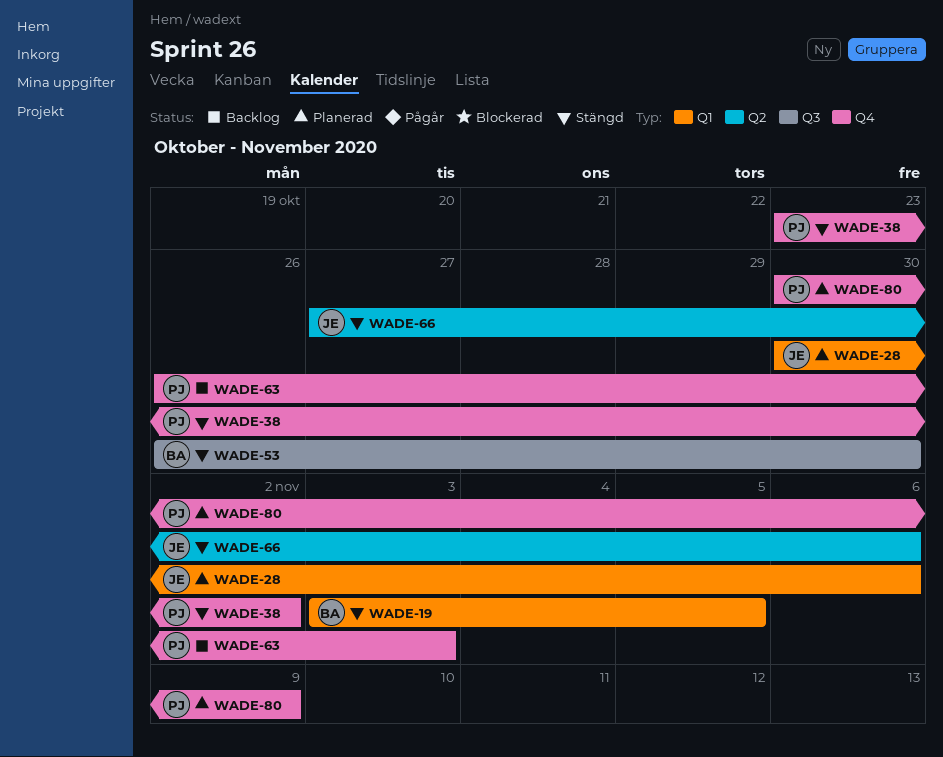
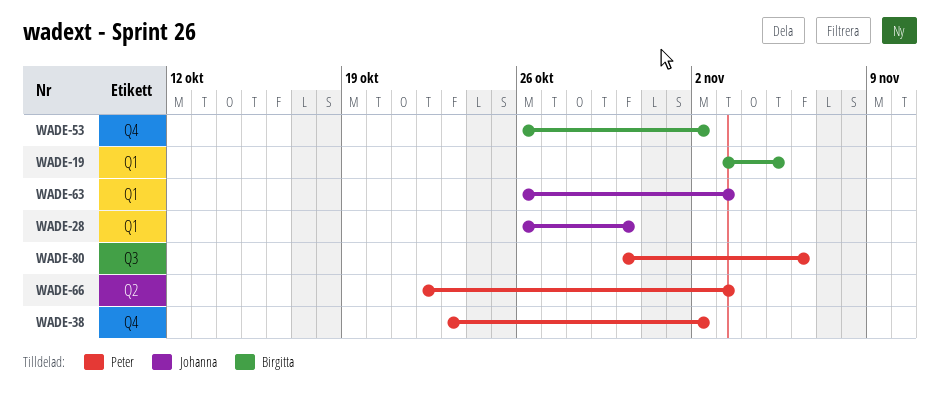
WADE-28, start: Oct 30 -> Oct 26
WADE-28, due: Nov 6 -> Oct 30
WADE-53, label: Q3 -> Q4
WADE-53, due: Oct 30 -> Nov 2
WADE-63, owner: Peter -> Johanna
WADE-63, label: Q4 -> Q1
WADE-66, owner: Johanna -> Peter
WADE-66, start: Oct 27 -> Oct 22
WADE-66, due: Nov 6 -> Nov 3
WADE-80, label: Q4 -> Q3
WADE-80, due: Nov 9 -> Nov 6

